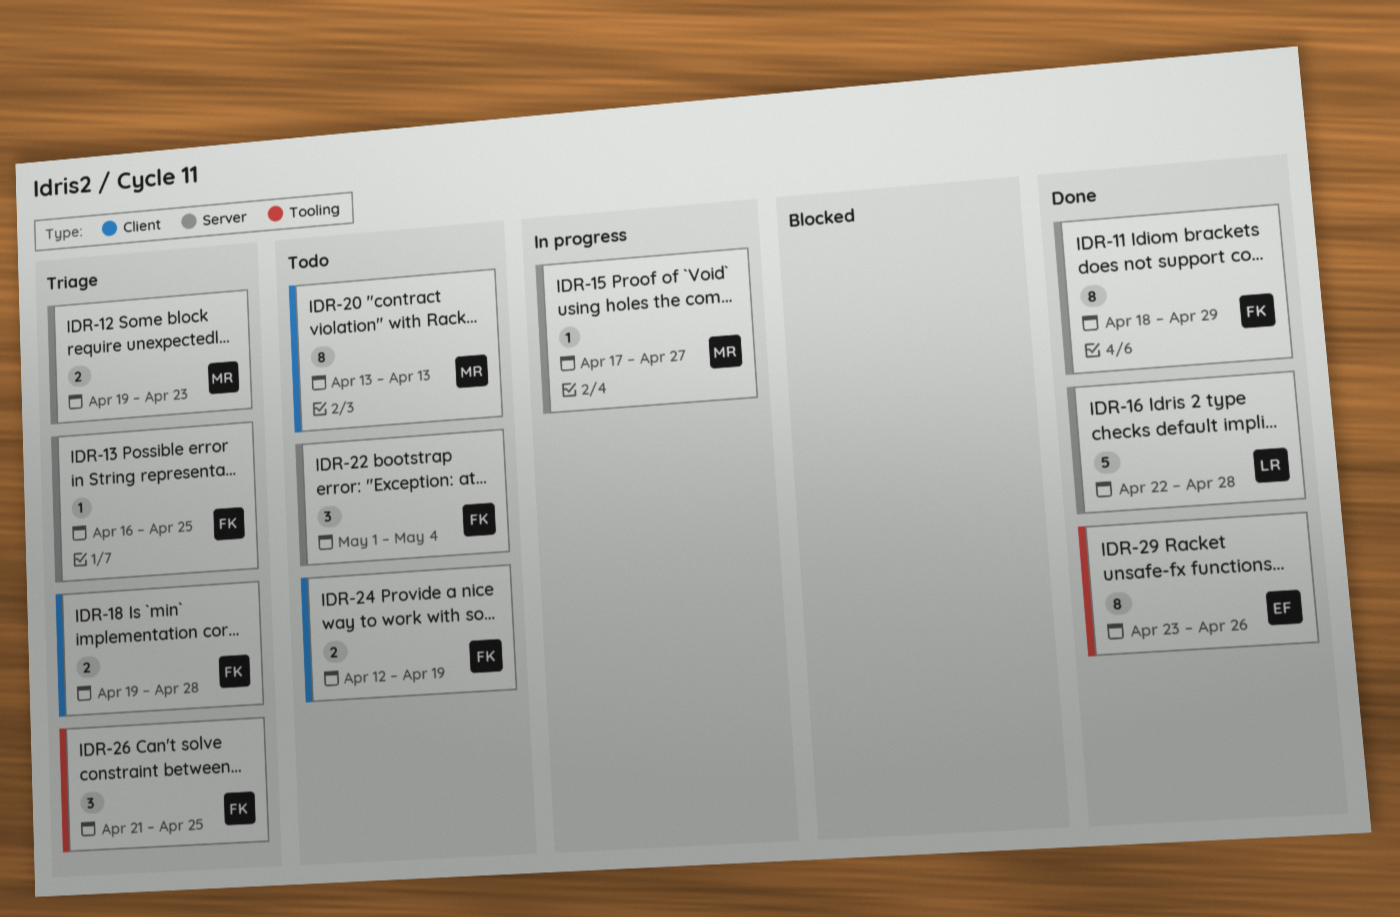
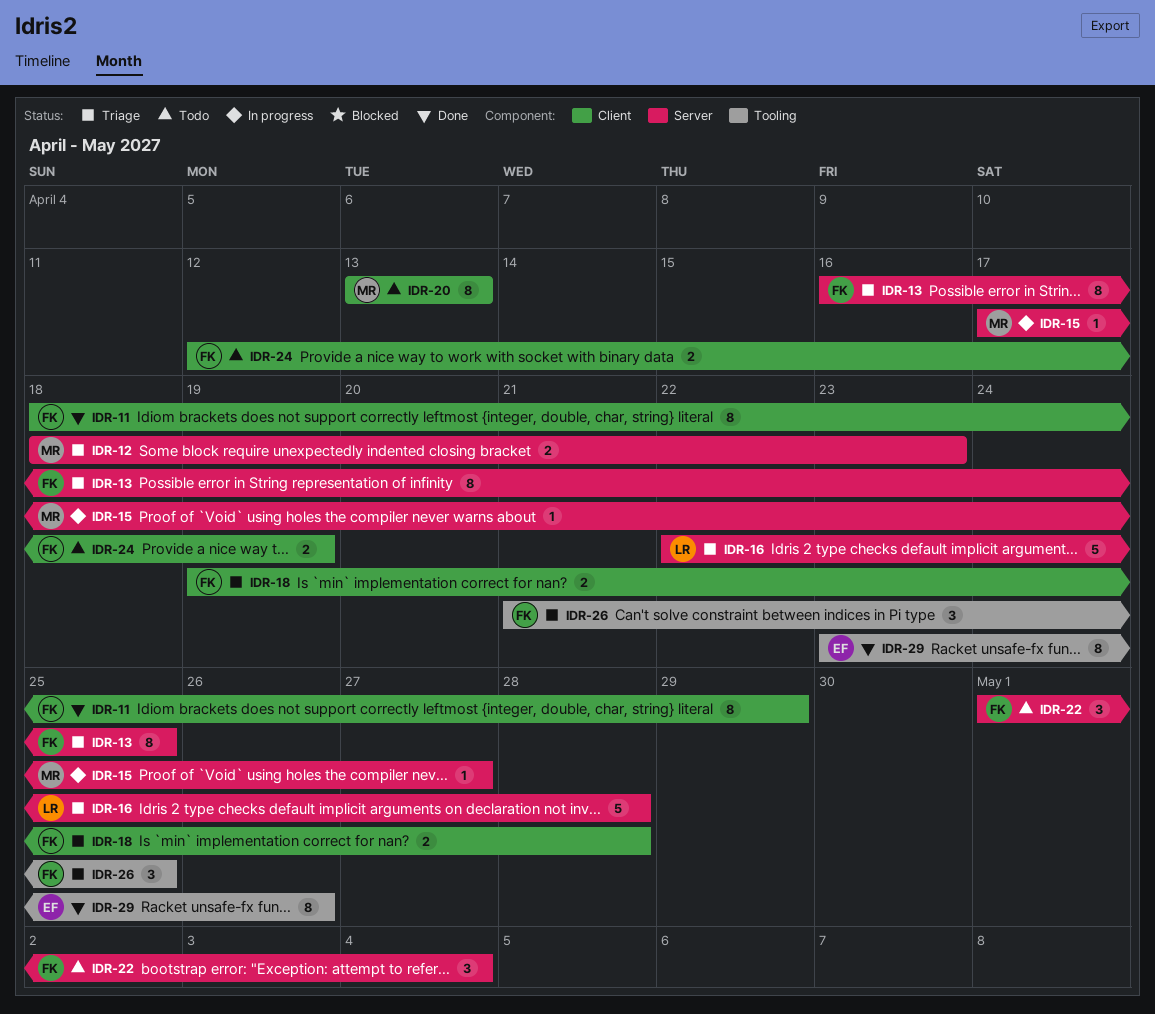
IDR-11, label: Server -> Client
IDR-12, start: Apr 19 -> Apr 18
IDR-13, estimate: 1 -> 8
IDR-16, status: Done -> Triage

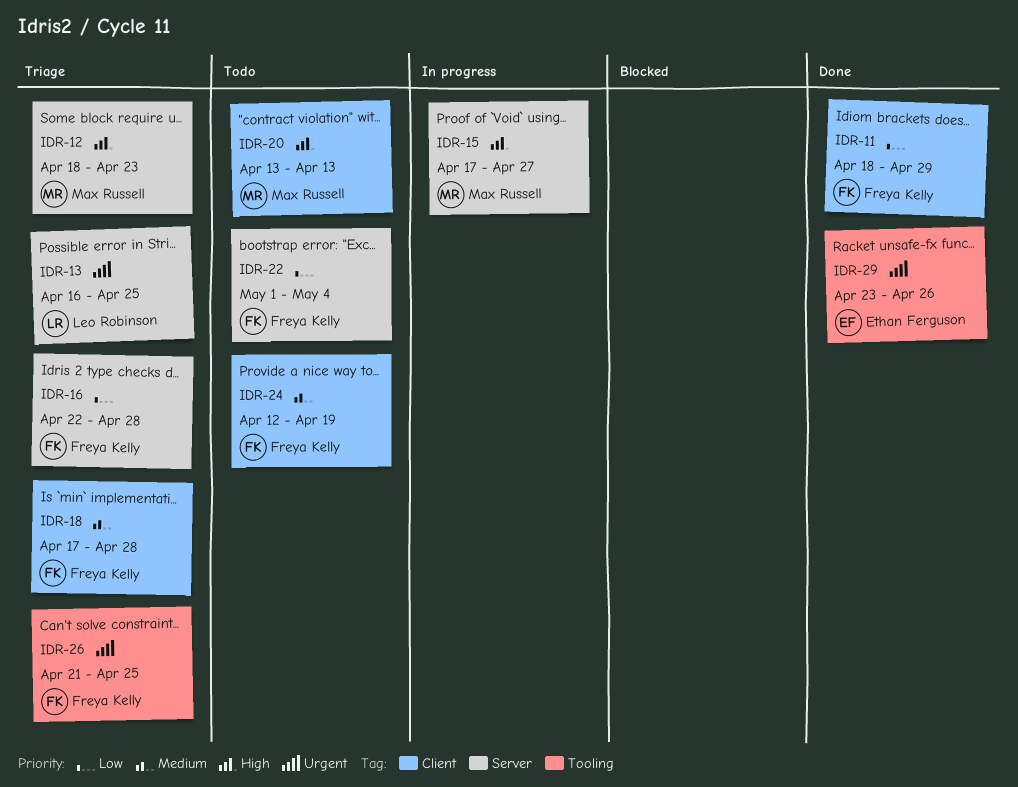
IDR-13, owner: Freya Kelly -> Leo Robinson
IDR-16, owner: Leo Robinson -> Freya Kelly
IDR-18, start: Apr 19 -> Apr 17

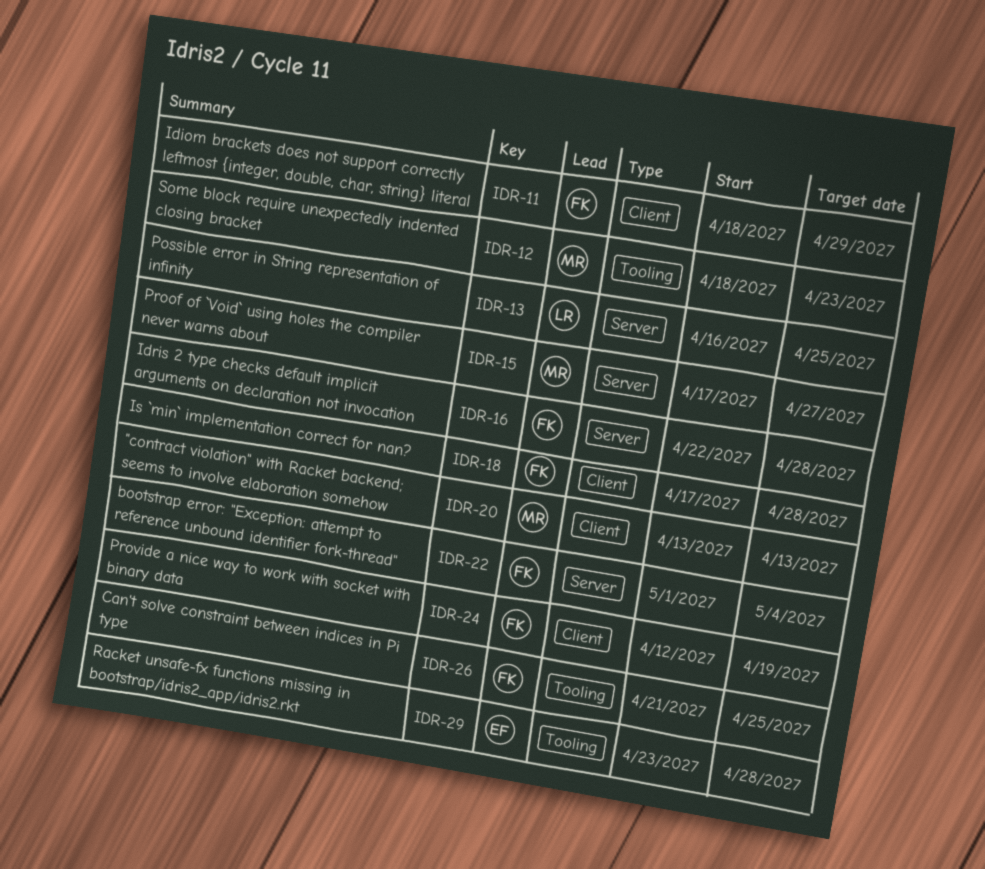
IDR-12, label: Server -> Tooling
IDR-29, due: Apr 26 -> Apr 28

